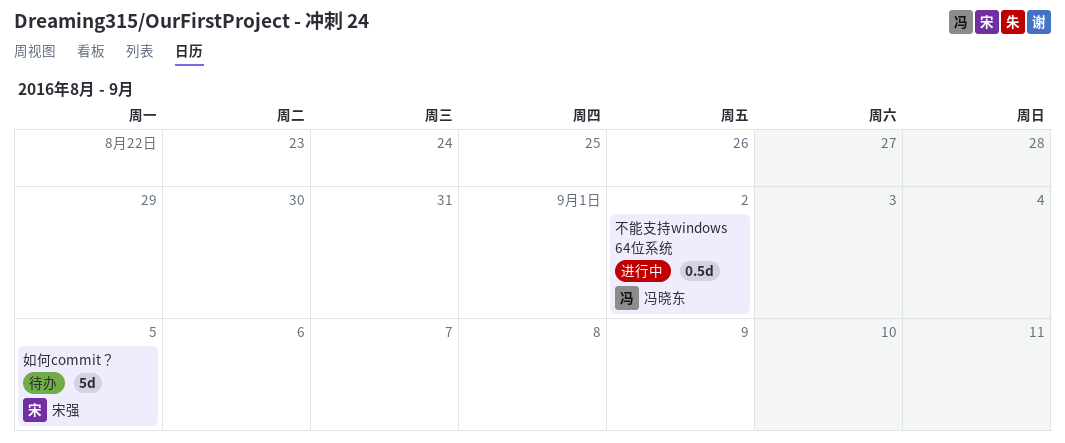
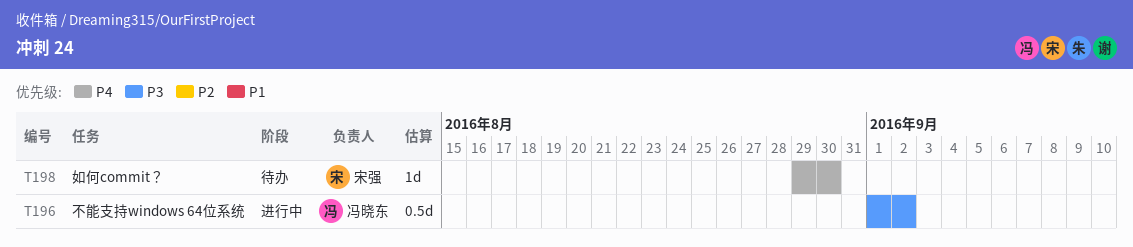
如何commit？, estimate: 5d -> 1d
如何commit？, due: Sep 5 -> Aug 30

